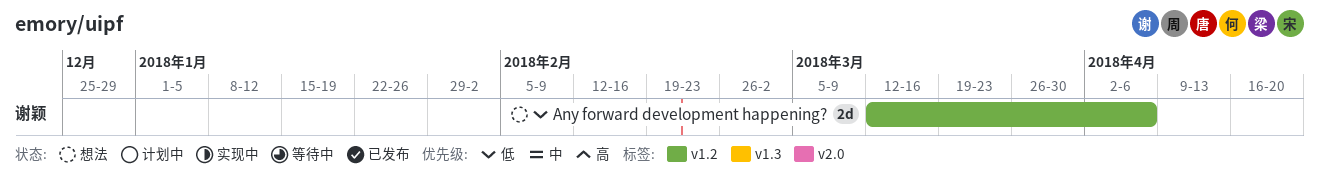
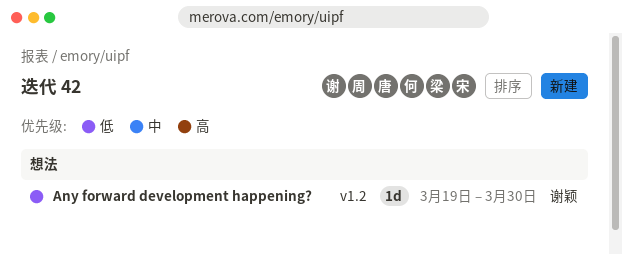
Any forward development happening?, estimate: 2d -> 1d
Any forward development happening?, start: Mar 12 -> Mar 19
Any forward development happening?, due: Apr 6 -> Mar 30

